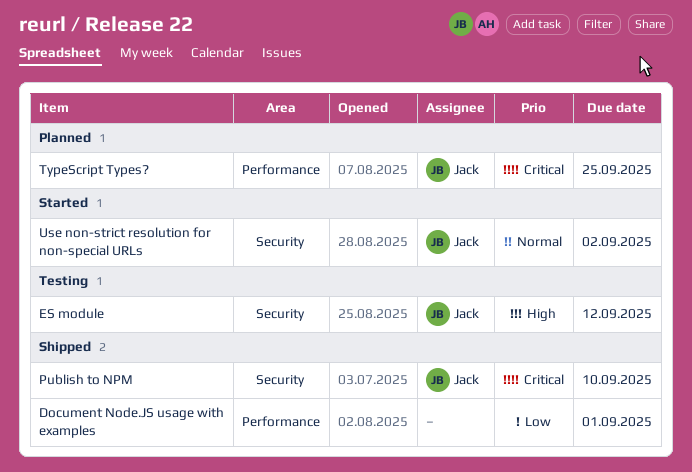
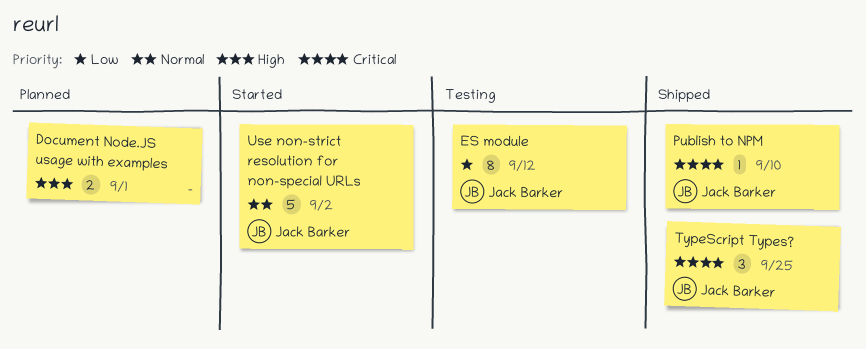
Document Node.JS usage with examples, status: Shipped -> Planned
Document Node.JS usage with examples, priority: Low -> High
ES module, priority: High -> Low
TypeScript Types?, status: Planned -> Shipped

